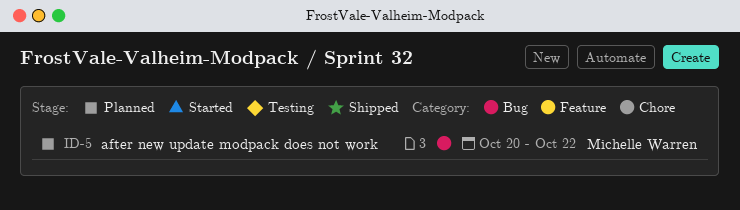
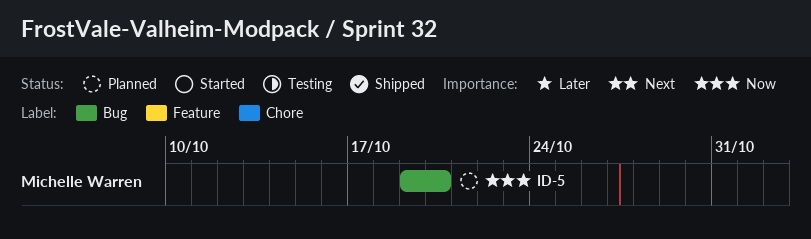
ID-5, start: Oct 20 -> Oct 19
ID-5, due: Oct 22 -> Oct 20

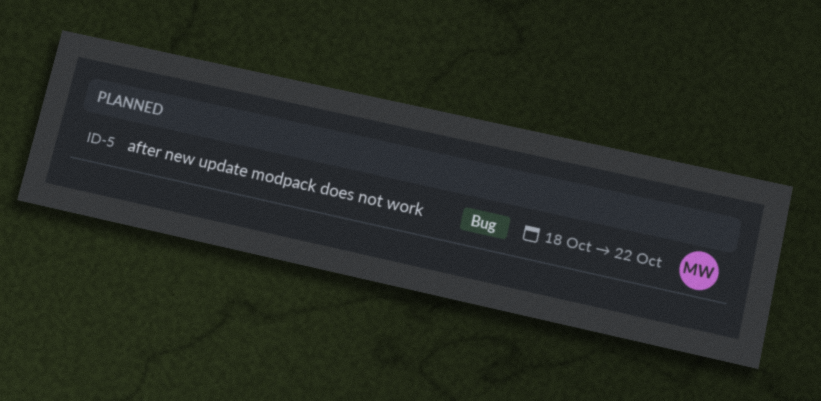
ID-5, start: Oct 19 -> Oct 18
ID-5, due: Oct 20 -> Oct 22

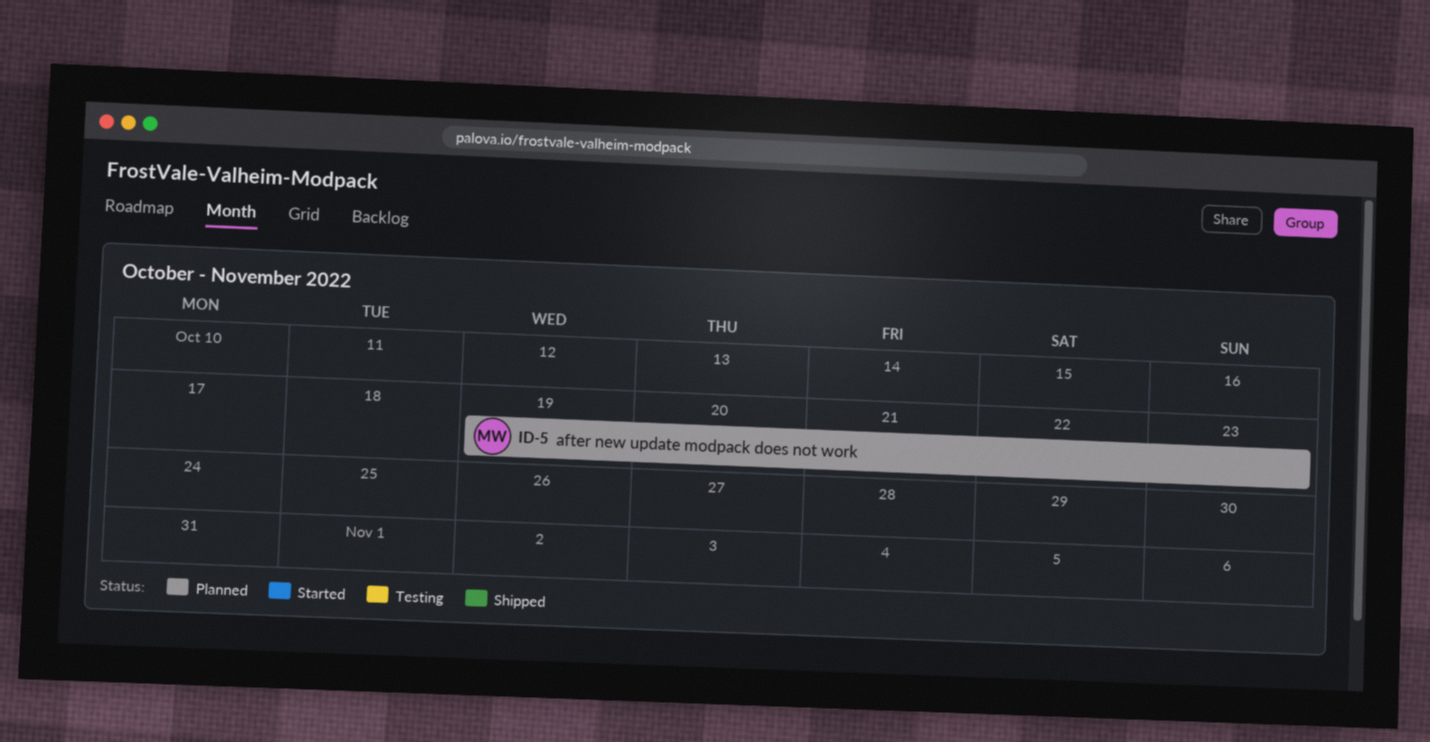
ID-5, start: Oct 18 -> Oct 19
ID-5, due: Oct 22 -> Oct 23

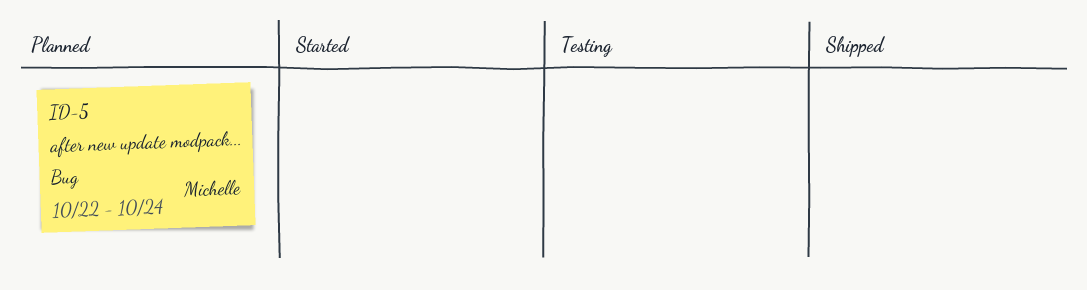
ID-5, start: Oct 19 -> Oct 22
ID-5, due: Oct 23 -> Oct 24

